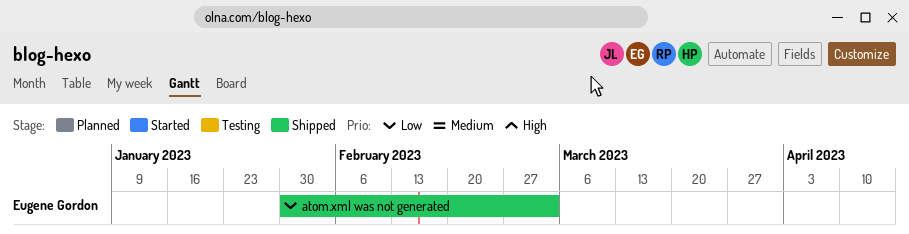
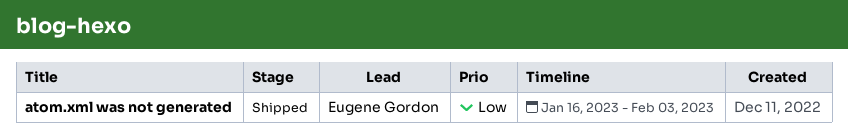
atom.xml was not generated, start: Jan 30 -> Jan 16
atom.xml was not generated, due: Mar 3 -> Feb 3

